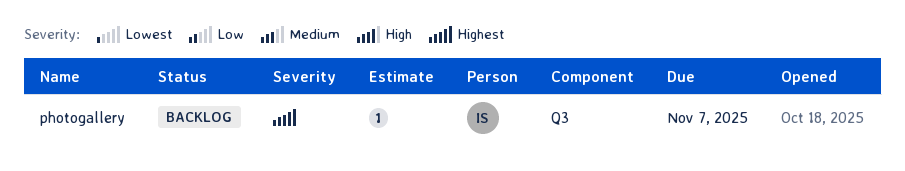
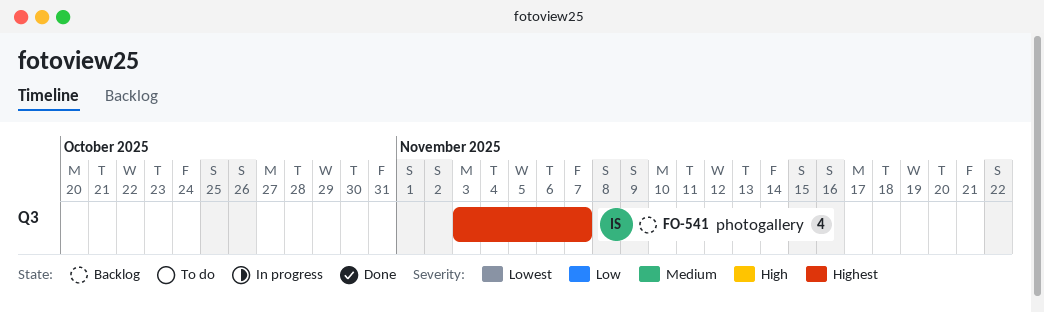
photogallery, estimate: 1 -> 4

